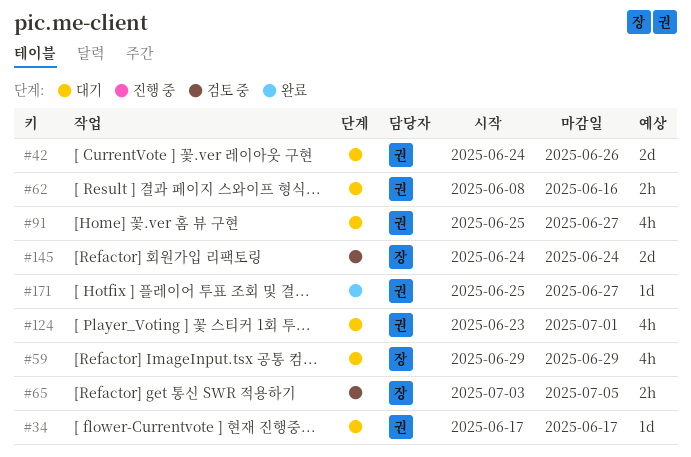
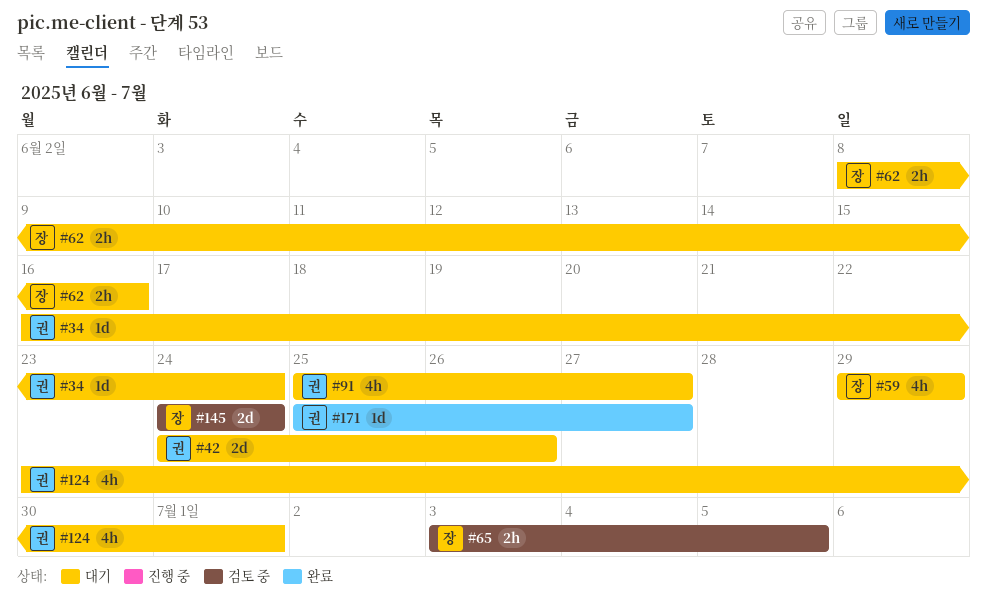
#34, start: Jun 17 -> Jun 16
#34, due: Jun 17 -> Jun 24
#62, owner: 권 -> 장

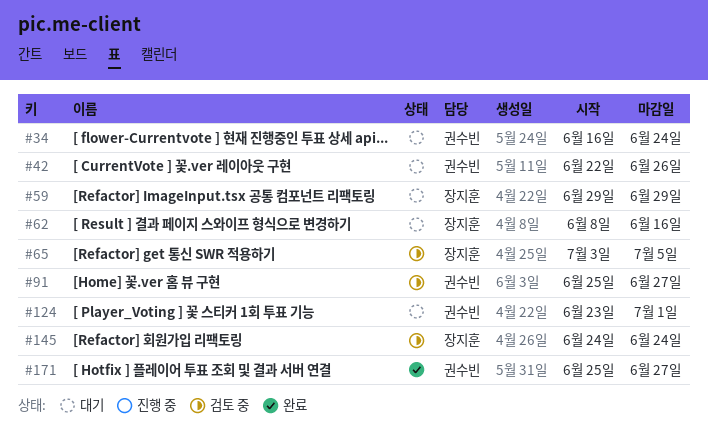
#42, start: Jun 24 -> Jun 22
#91, status: 대기 -> 검토 중

